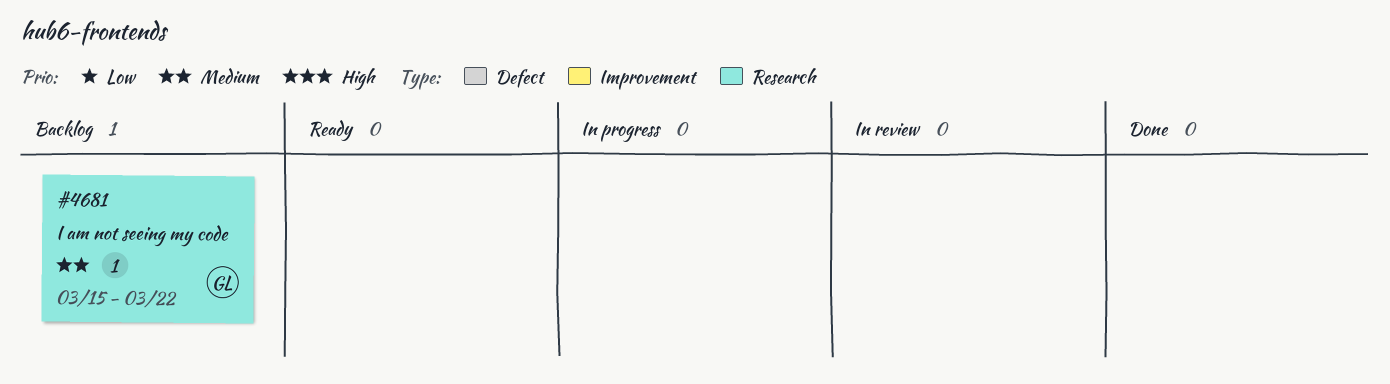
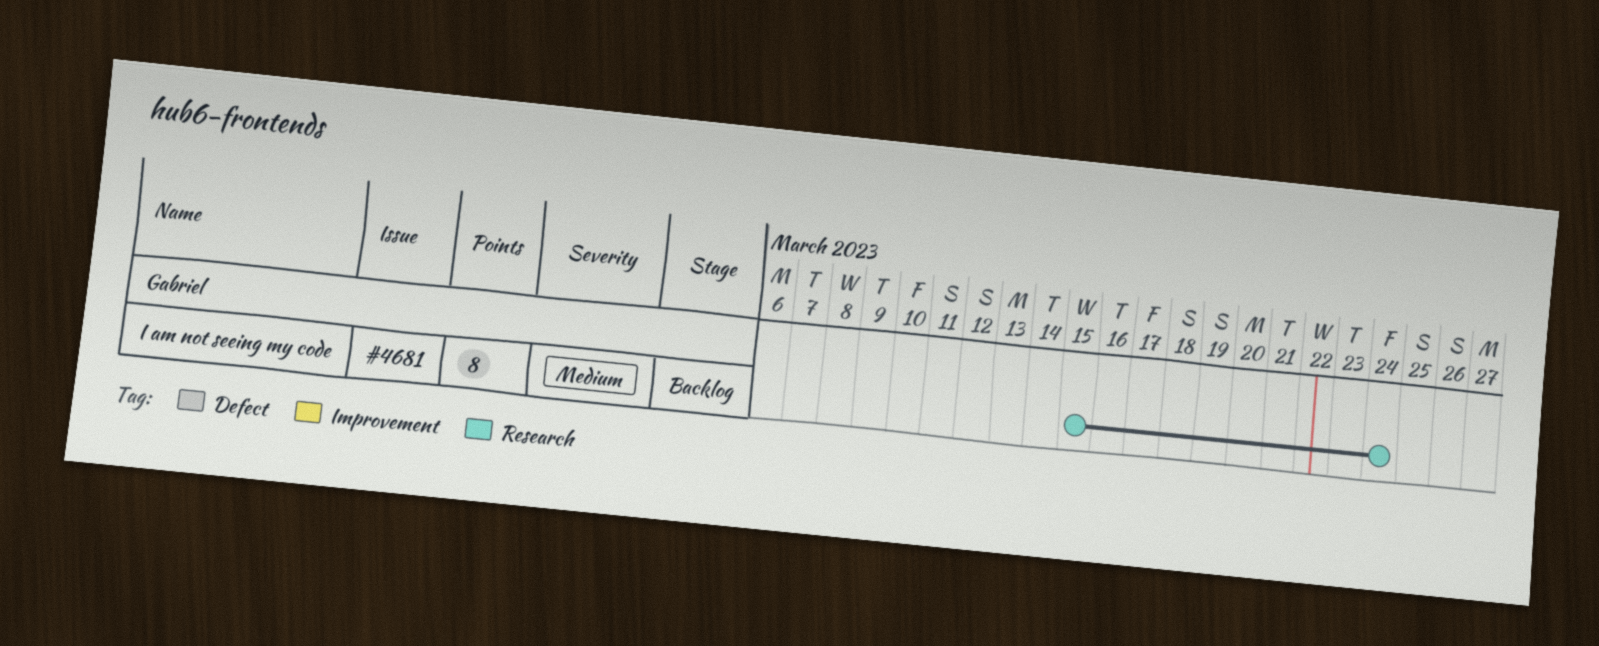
#4681, estimate: 1 -> 8
#4681, due: Mar 22 -> Mar 24

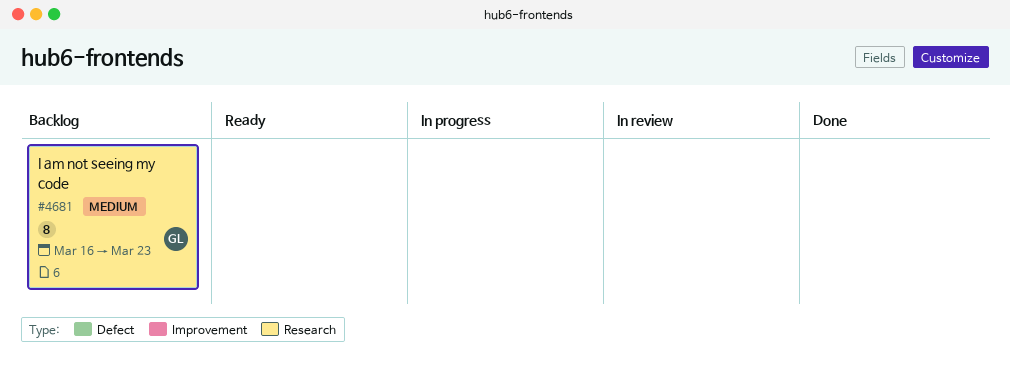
#4681, start: Mar 15 -> Mar 16
#4681, due: Mar 24 -> Mar 23

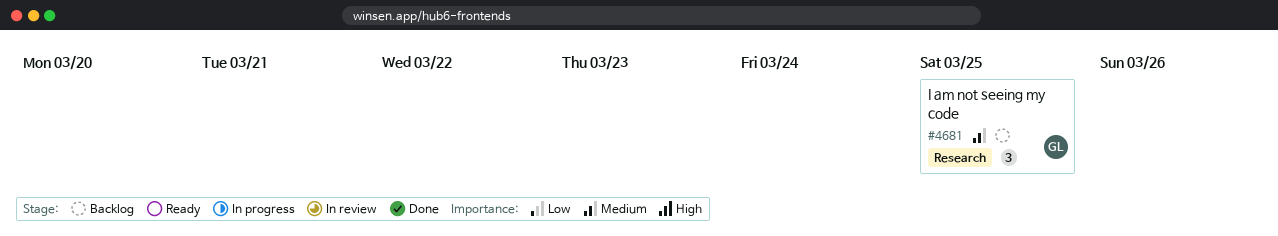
#4681, estimate: 8 -> 3
#4681, due: Mar 23 -> Mar 25

